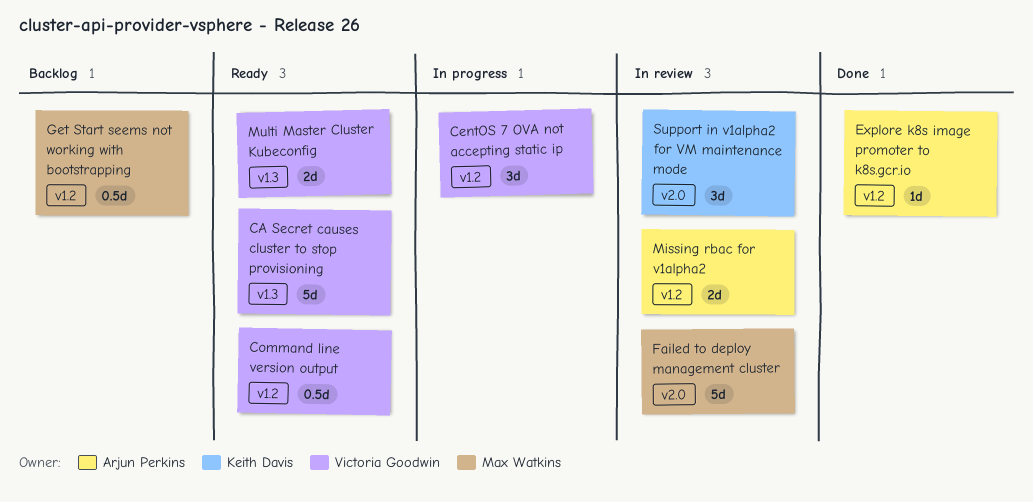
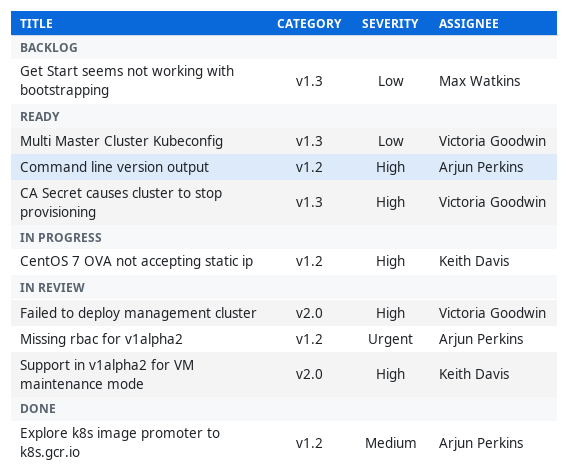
CentOS 7 OVA not accepting static ip, owner: Victoria Goodwin -> Keith Davis
Command line version output, owner: Victoria Goodwin -> Arjun Perkins
Failed to deploy management cluster, owner: Max Watkins -> Victoria Goodwin
Get Start seems not working with bootstrapping, label: v1.2 -> v1.3

